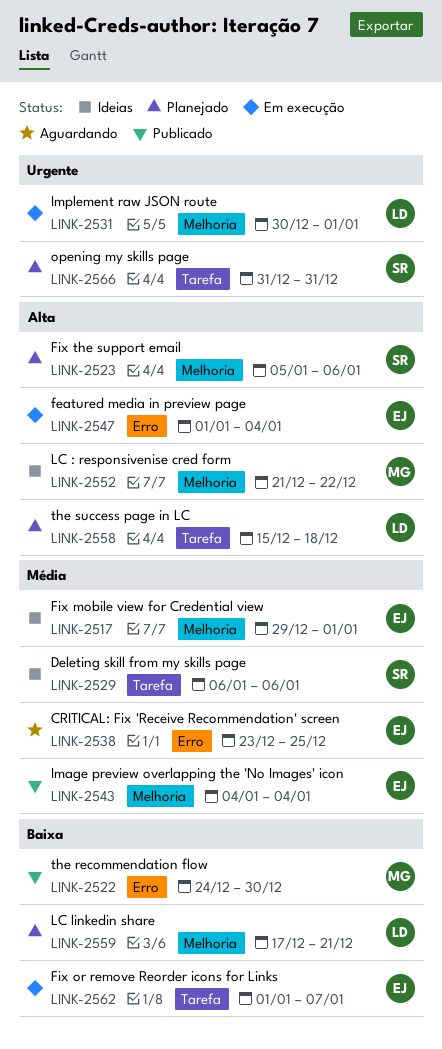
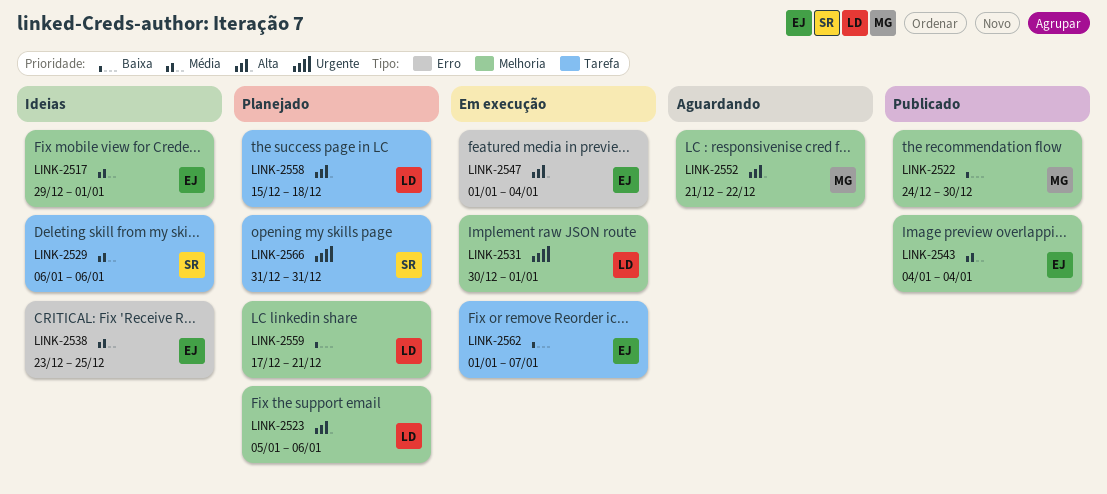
LINK-2522, label: Erro -> Melhoria
LINK-2523, owner: SR -> LD
LINK-2538, status: Aguardando -> Ideias
LINK-2552, status: Ideias -> Aguardando

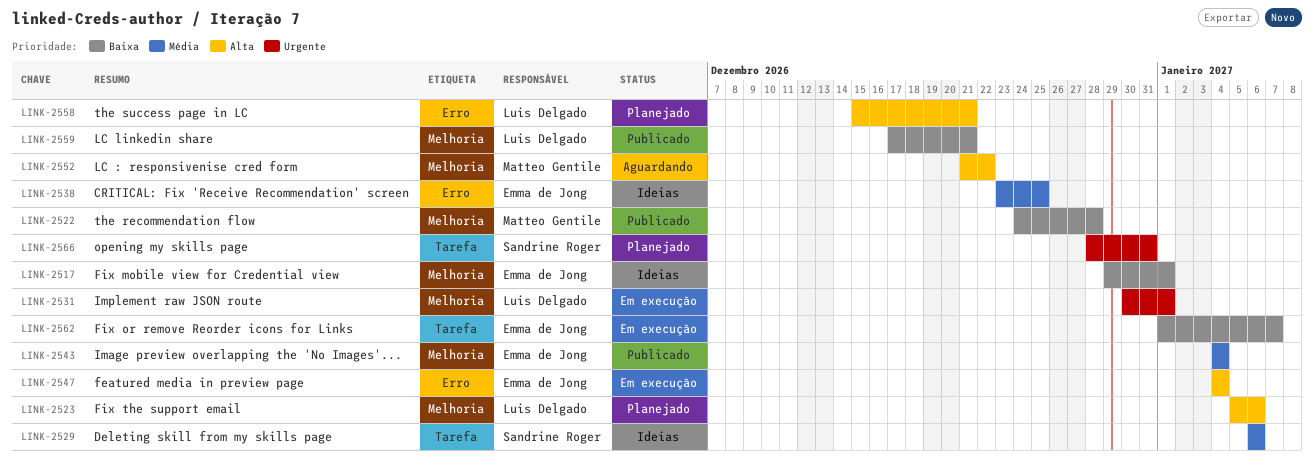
LINK-2517, priority: Média -> Baixa
LINK-2522, due: Dec 30 -> Dec 28
LINK-2547, start: Jan 1 -> Jan 4
LINK-2558, label: Tarefa -> Erro
LINK-2558, due: Dec 18 -> Dec 21
LINK-2559, status: Planejado -> Publicado
LINK-2566, start: Dec 31 -> Dec 28

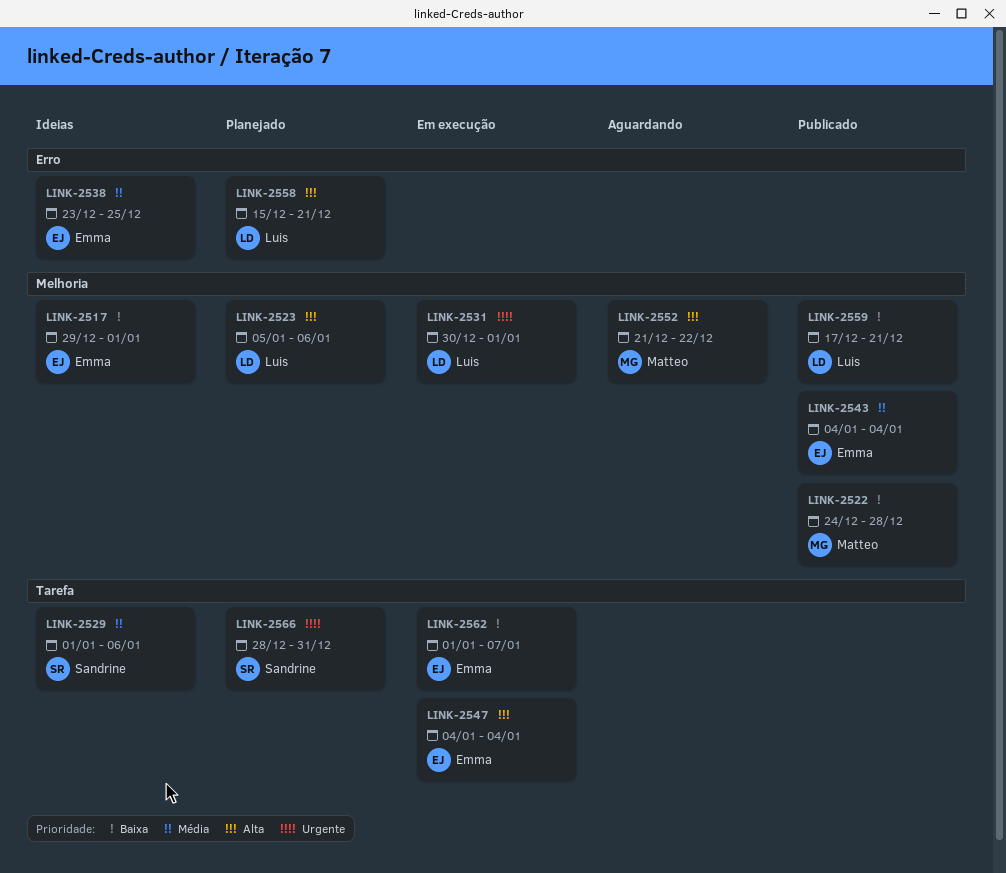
LINK-2529, start: Jan 6 -> Jan 1
LINK-2547, label: Erro -> Tarefa

